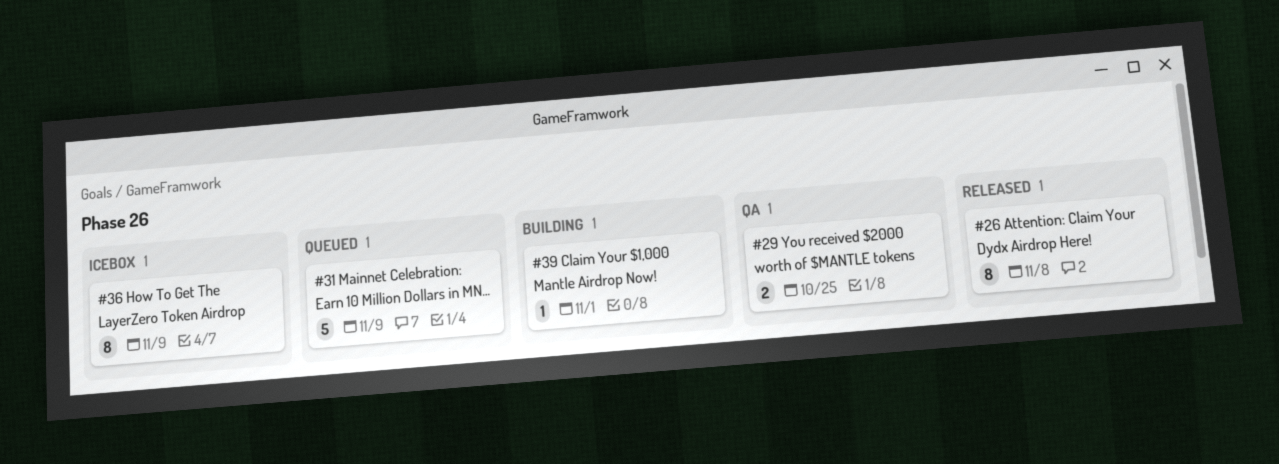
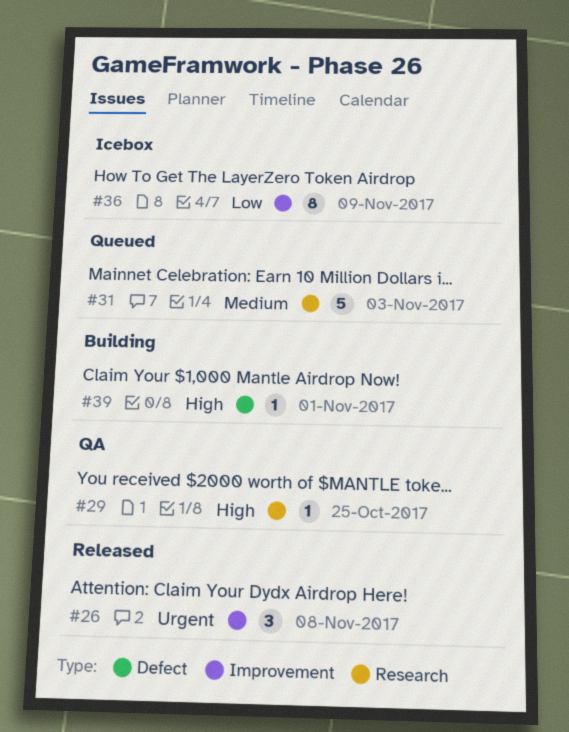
#26, estimate: 8 -> 3
#29, estimate: 2 -> 1
#31, due: Nov 9 -> Nov 3

